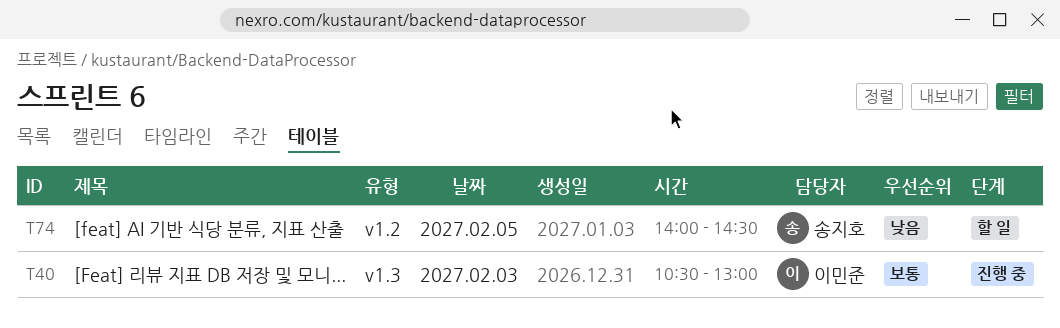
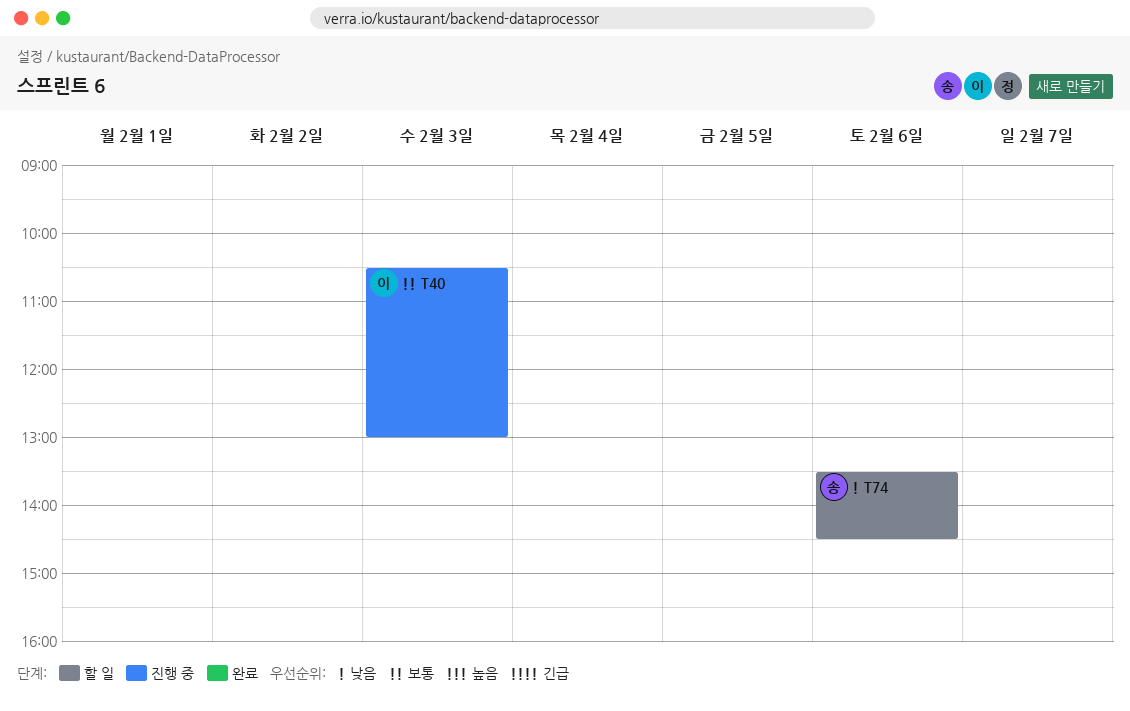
T74, day: Feb 5 -> Feb 6
T74, begins: 14:00 -> 13:30

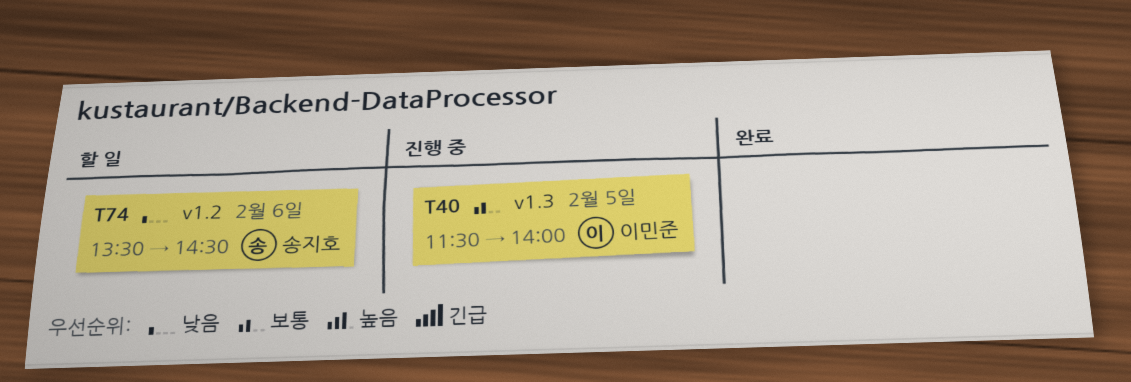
T40, day: Feb 3 -> Feb 5
T40, begins: 10:30 -> 11:30
T40, ends: 13:00 -> 14:00

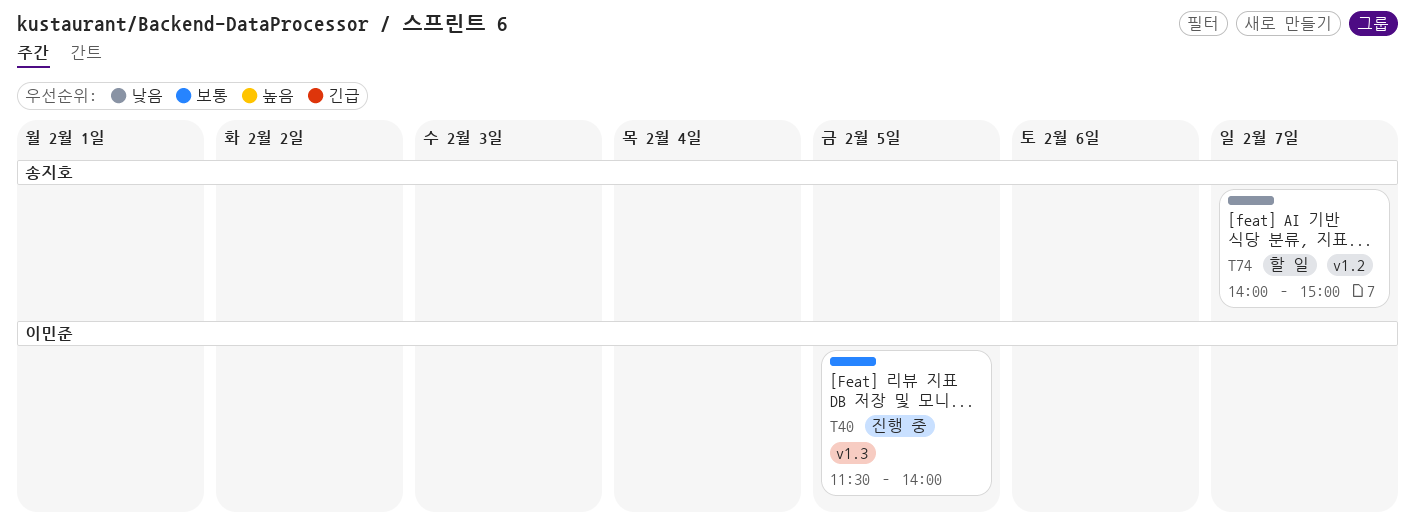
T74, day: Feb 6 -> Feb 7
T74, begins: 13:30 -> 14:00
T74, ends: 14:30 -> 15:00

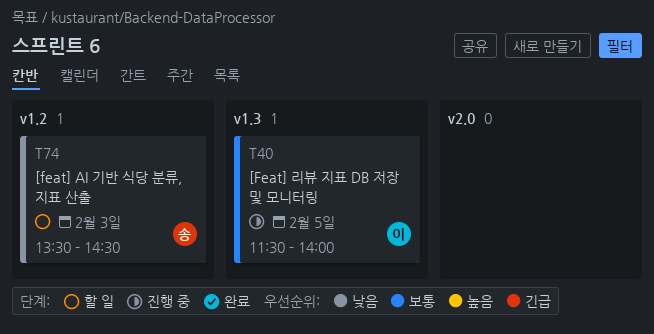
T74, day: Feb 7 -> Feb 3
T74, begins: 14:00 -> 13:30
T74, ends: 15:00 -> 14:30

